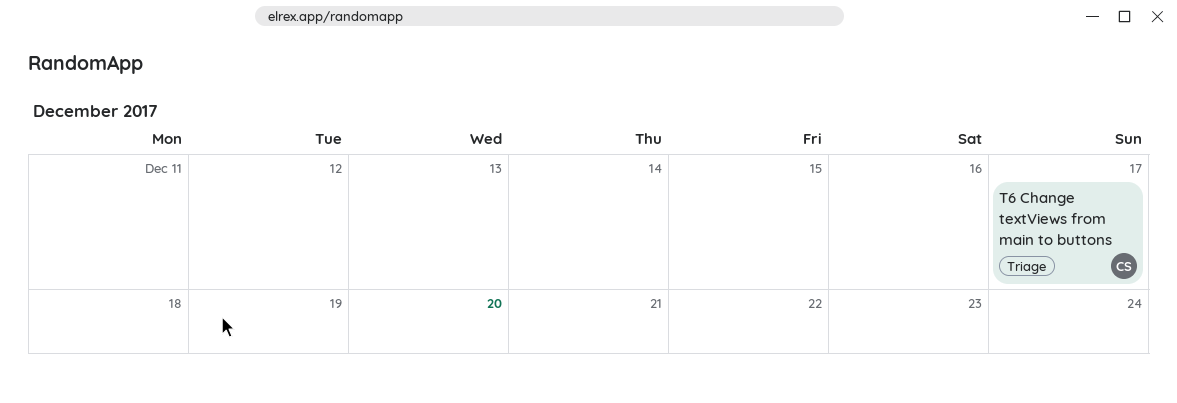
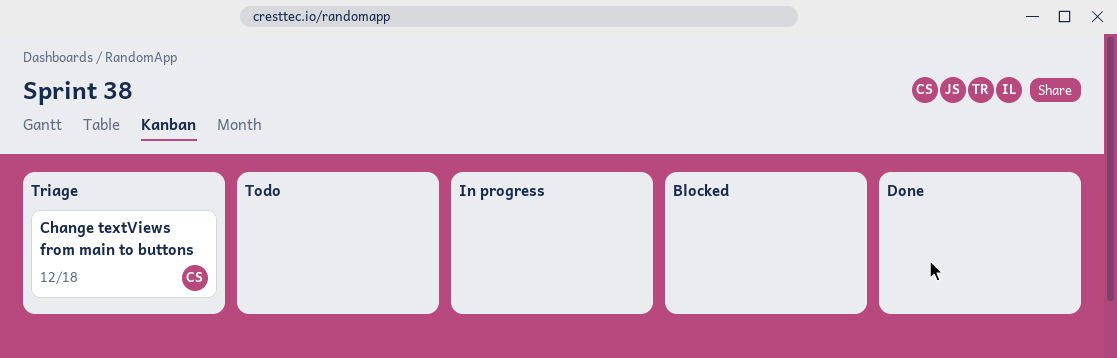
Change textViews from main to buttons, due: Dec 17 -> Dec 18

